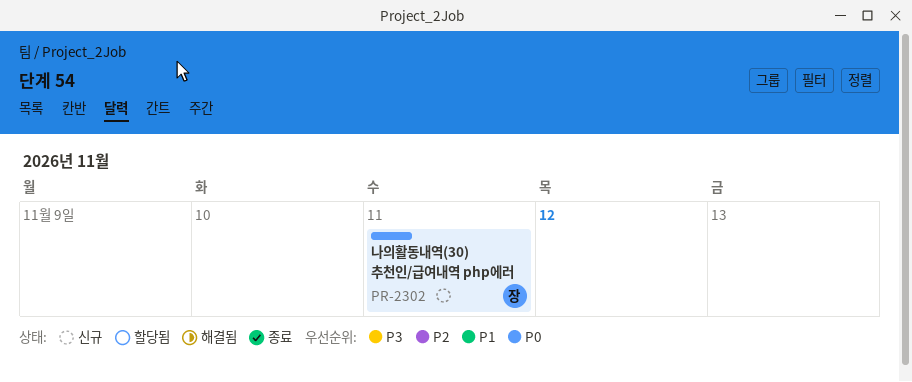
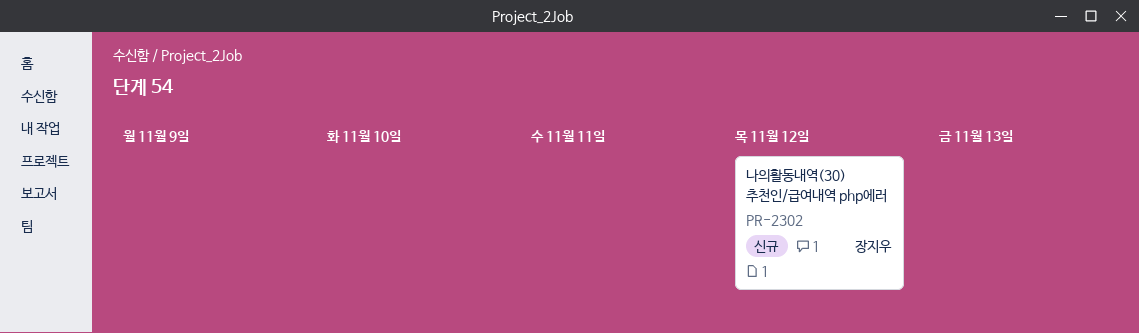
PR-2302, due: Nov 11 -> Nov 12

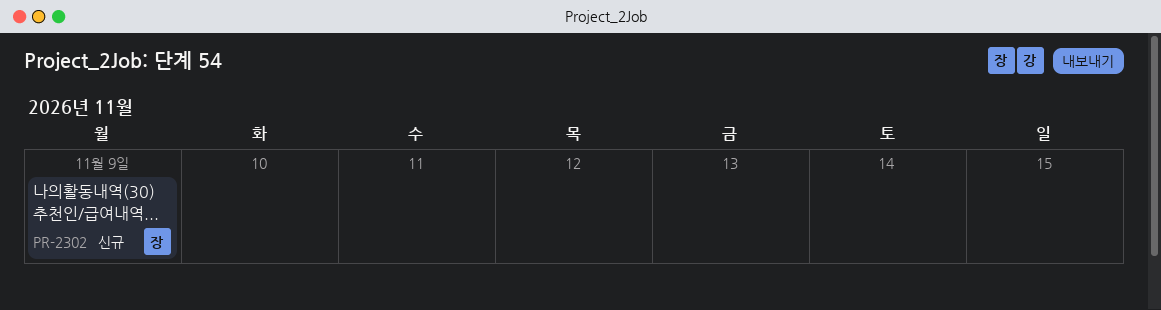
PR-2302, due: Nov 12 -> Nov 9

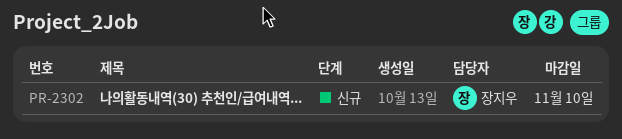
PR-2302, due: Nov 9 -> Nov 10

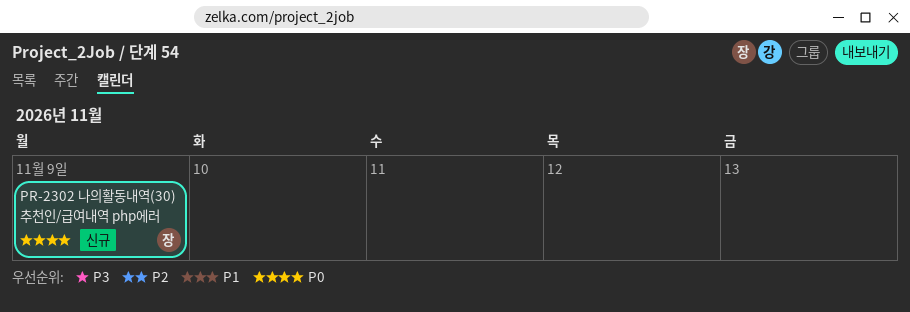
PR-2302, due: Nov 10 -> Nov 9

